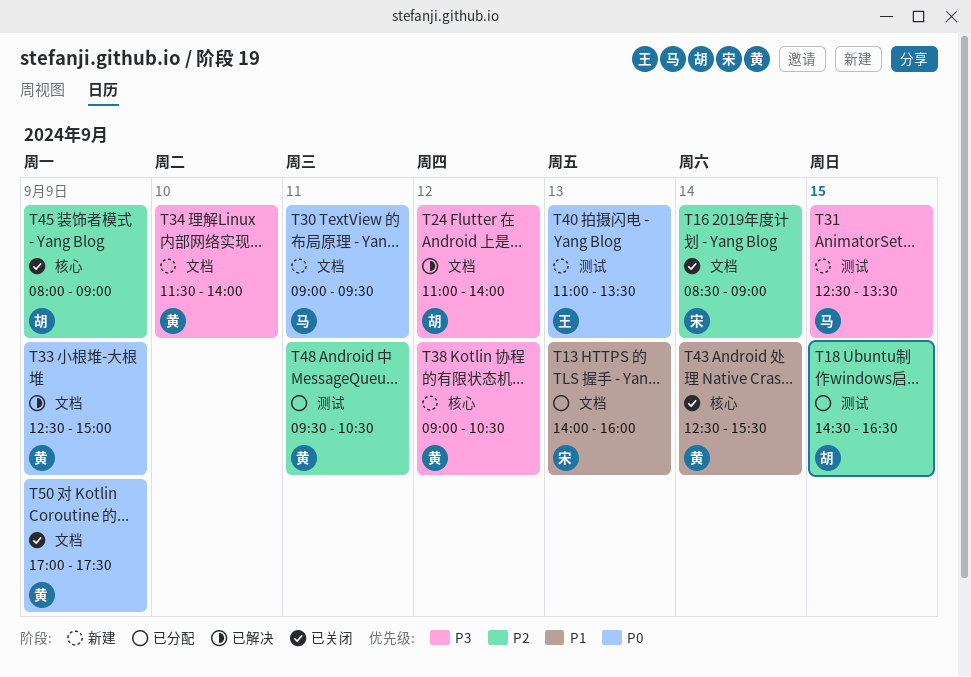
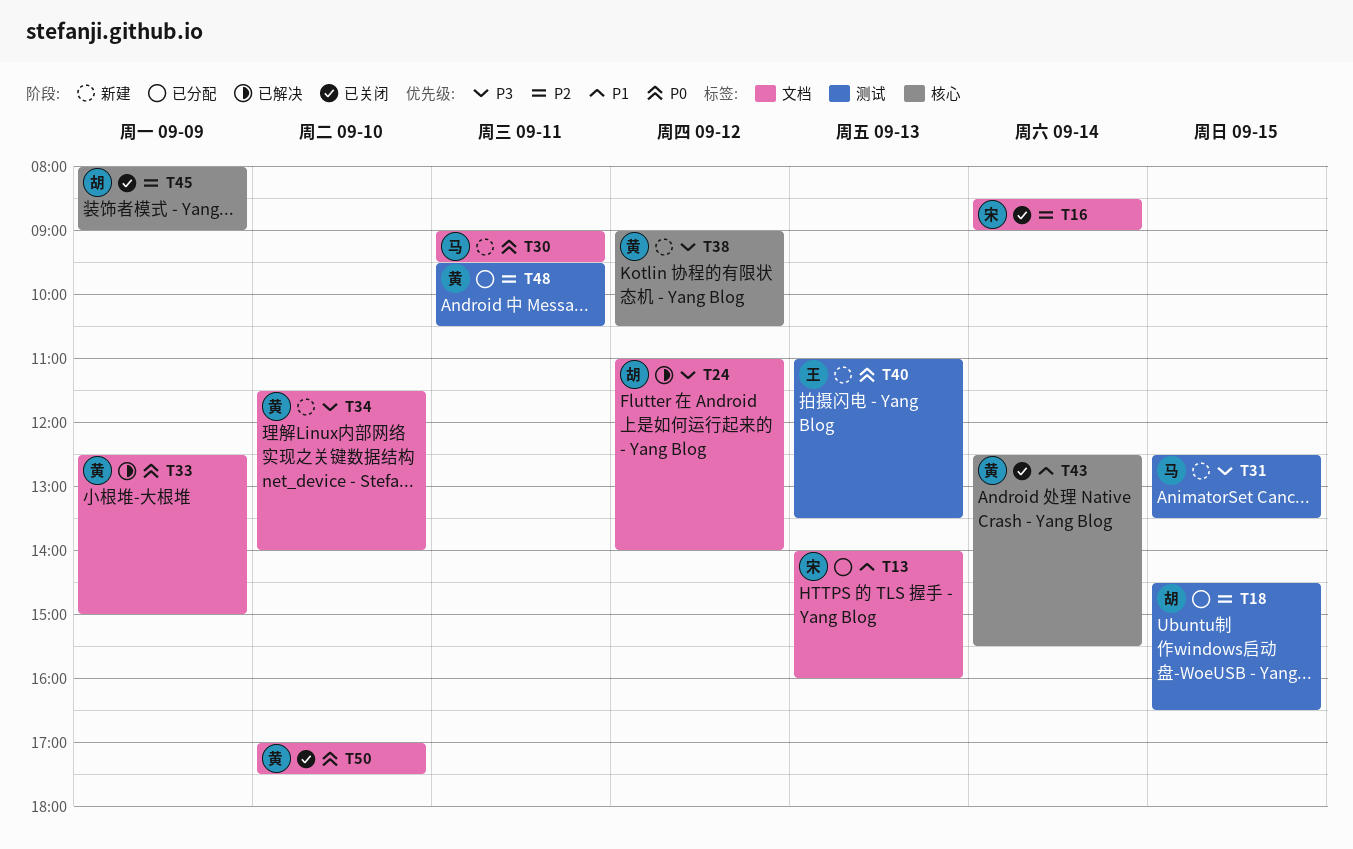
T50, day: Sep 9 -> Sep 10

